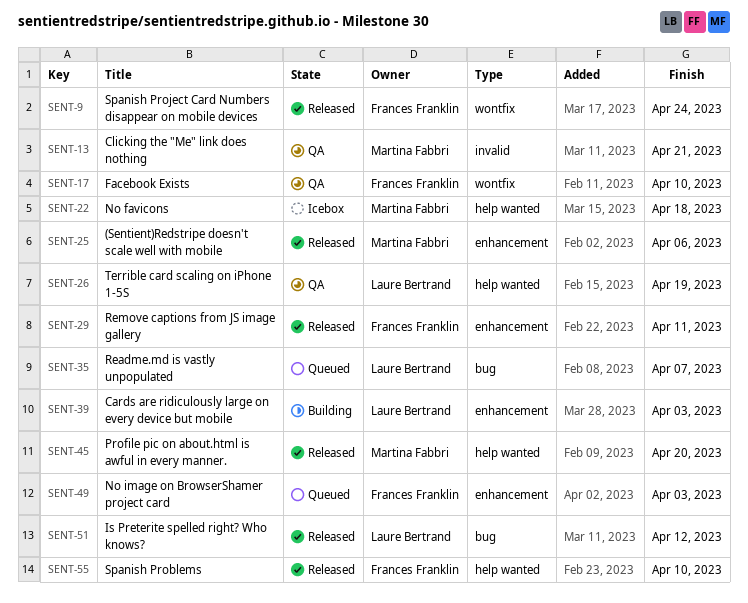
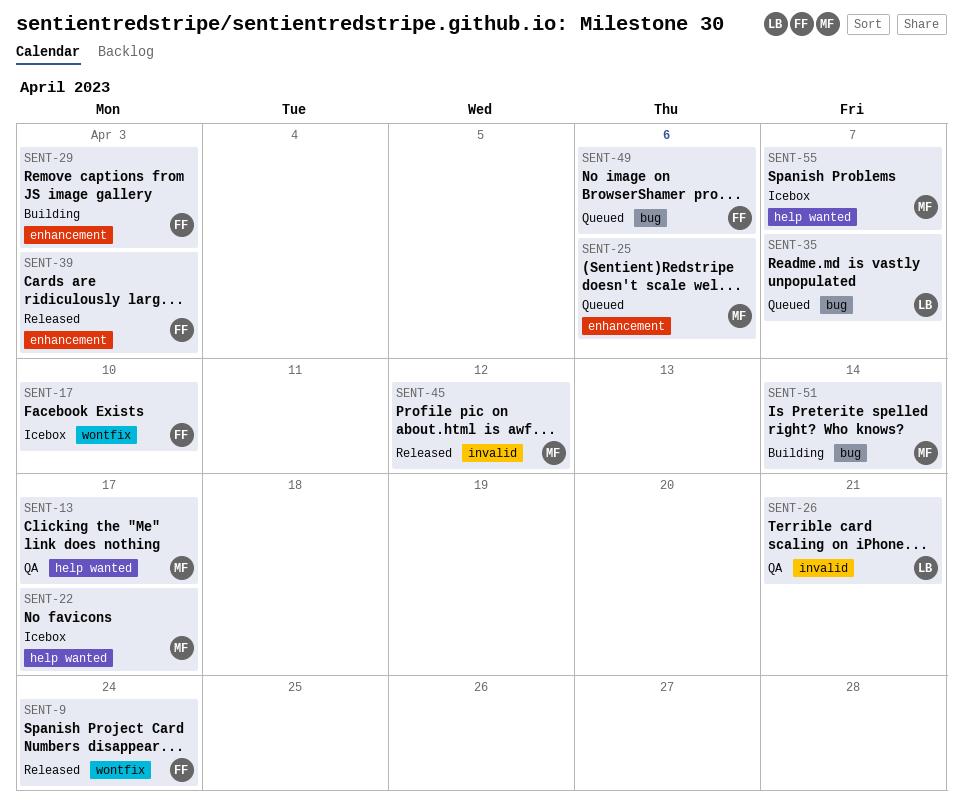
SENT-13, label: invalid -> help wanted
SENT-13, due: Apr 21 -> Apr 17
SENT-17, status: QA -> Icebox
SENT-22, due: Apr 18 -> Apr 17
SENT-25, status: Released -> Queued
SENT-26, label: help wanted -> invalid
SENT-26, due: Apr 19 -> Apr 21
SENT-29, status: Released -> Building
SENT-29, due: Apr 11 -> Apr 3
SENT-39, status: Building -> Released
SENT-39, owner: Laure Bertrand -> Frances Franklin
SENT-45, label: help wanted -> invalid
SENT-45, due: Apr 20 -> Apr 12
SENT-49, label: enhancement -> bug
SENT-49, due: Apr 3 -> Apr 6
SENT-51, status: Released -> Building
SENT-51, owner: Laure Bertrand -> Martina Fabbri
SENT-51, due: Apr 12 -> Apr 14
SENT-55, status: Released -> Icebox
SENT-55, owner: Frances Franklin -> Martina Fabbri
SENT-55, due: Apr 10 -> Apr 7

